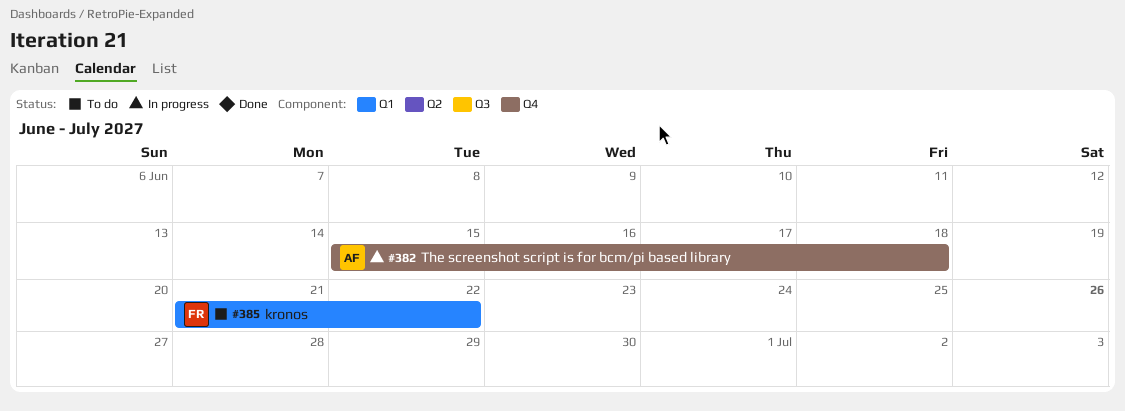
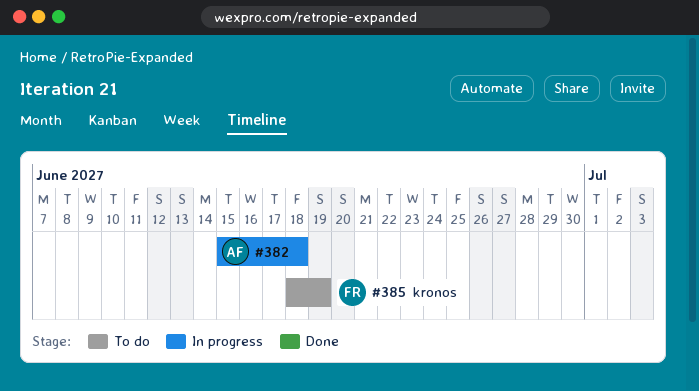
#385, start: Jun 21 -> Jun 18
#385, due: Jun 22 -> Jun 19

